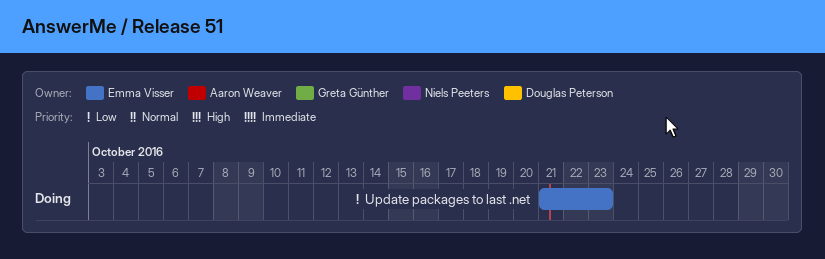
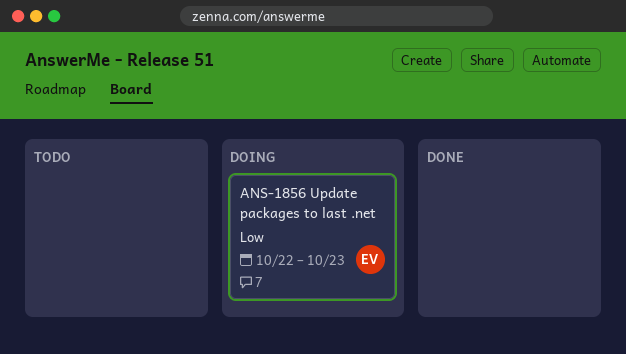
Update packages to last .net, start: Oct 21 -> Oct 22

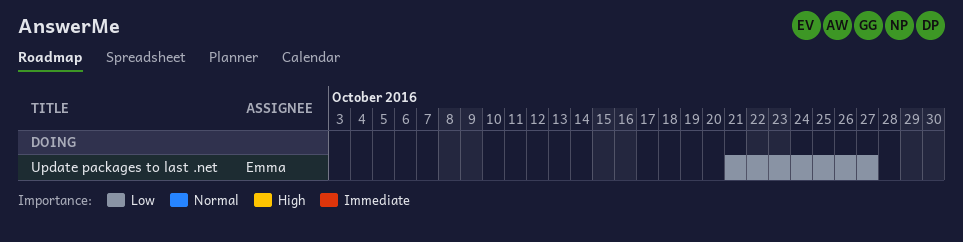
Update packages to last .net, start: Oct 22 -> Oct 21
Update packages to last .net, due: Oct 23 -> Oct 27

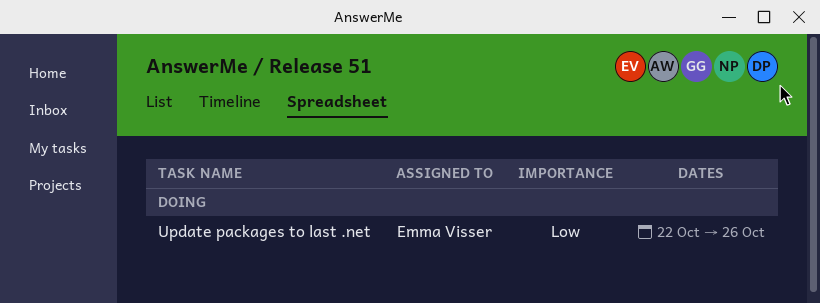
Update packages to last .net, start: Oct 21 -> Oct 22
Update packages to last .net, due: Oct 27 -> Oct 26

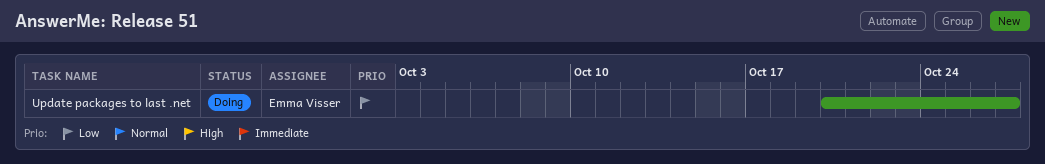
Update packages to last .net, start: Oct 22 -> Oct 20
Update packages to last .net, due: Oct 26 -> Oct 27

